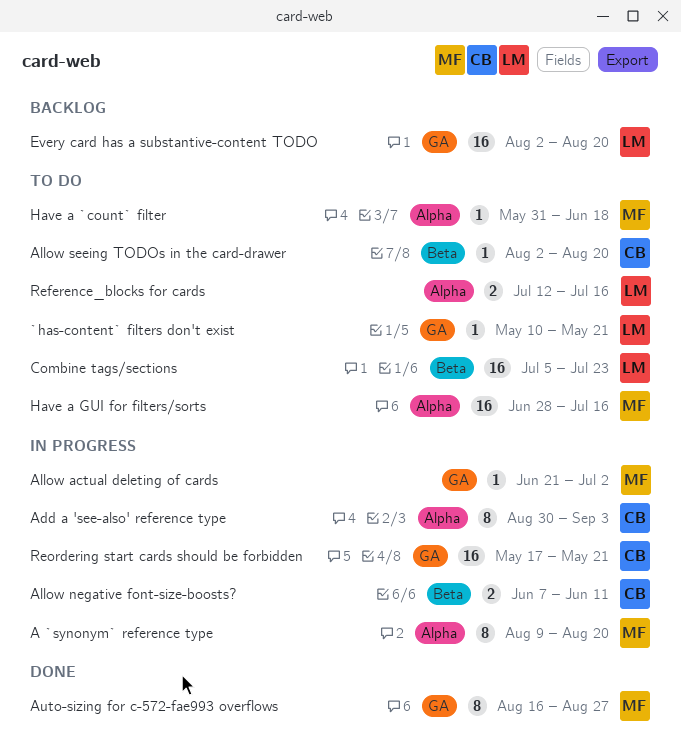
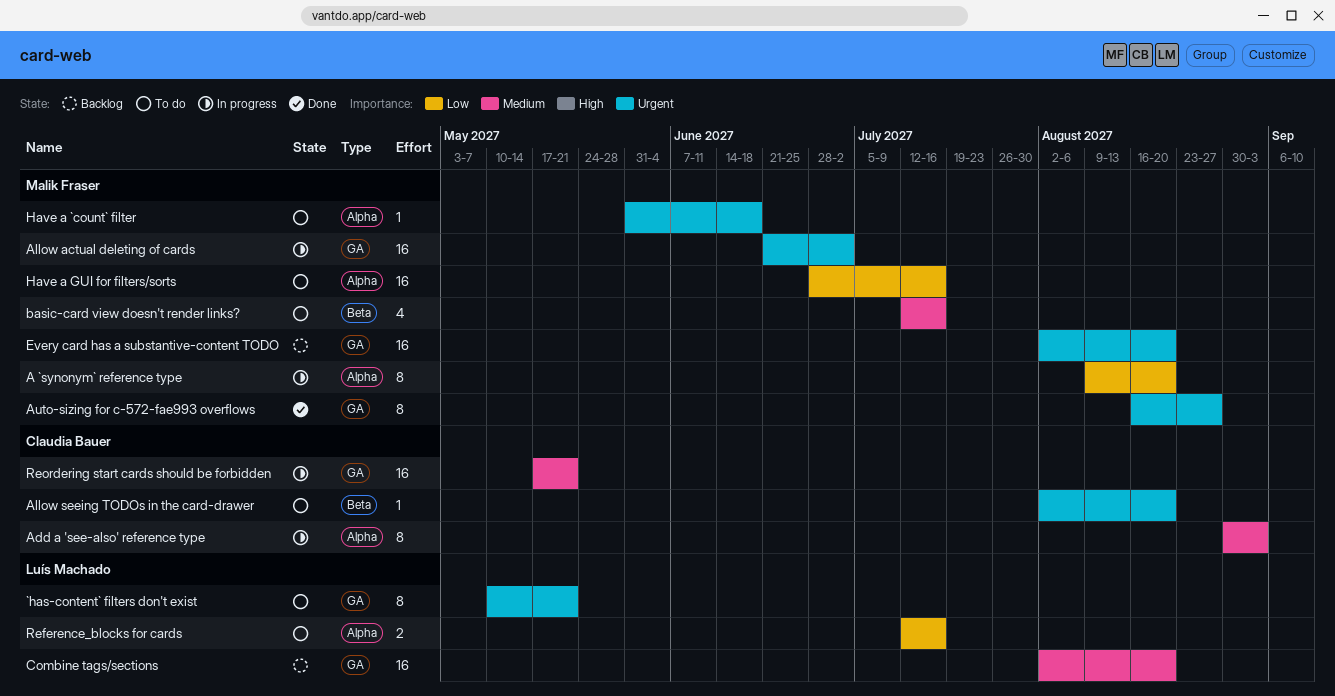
`has-content` filters don't exist, estimate: 1 -> 8
Allow actual deleting of cards, estimate: 1 -> 16
Allow negative font-size-boosts?: present -> none
basic-card view doesn't render links?: none -> present
Combine tags/sections, status: To do -> Backlog
Combine tags/sections, label: Beta -> GA
Combine tags/sections, start: Jul 5 -> Aug 2
Combine tags/sections, due: Jul 23 -> Aug 20
Every card has a substantive-content TODO, owner: Luís Machado -> Malik Fraser

